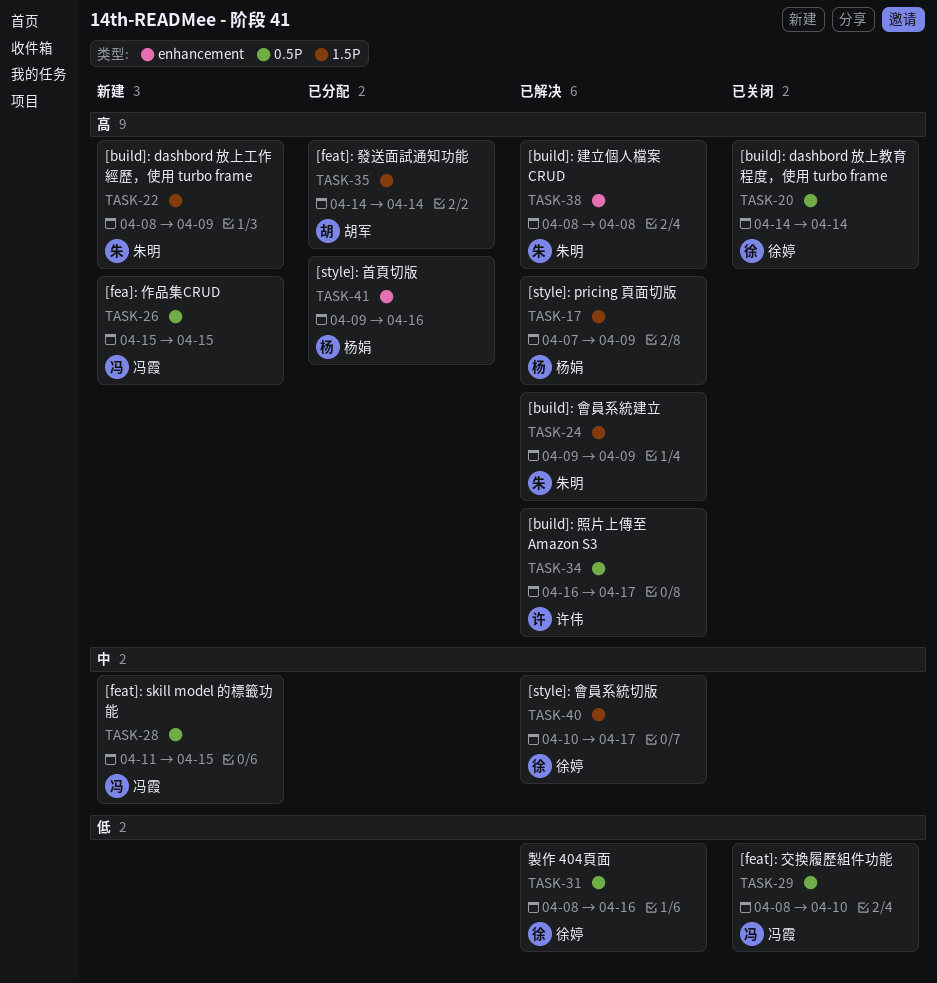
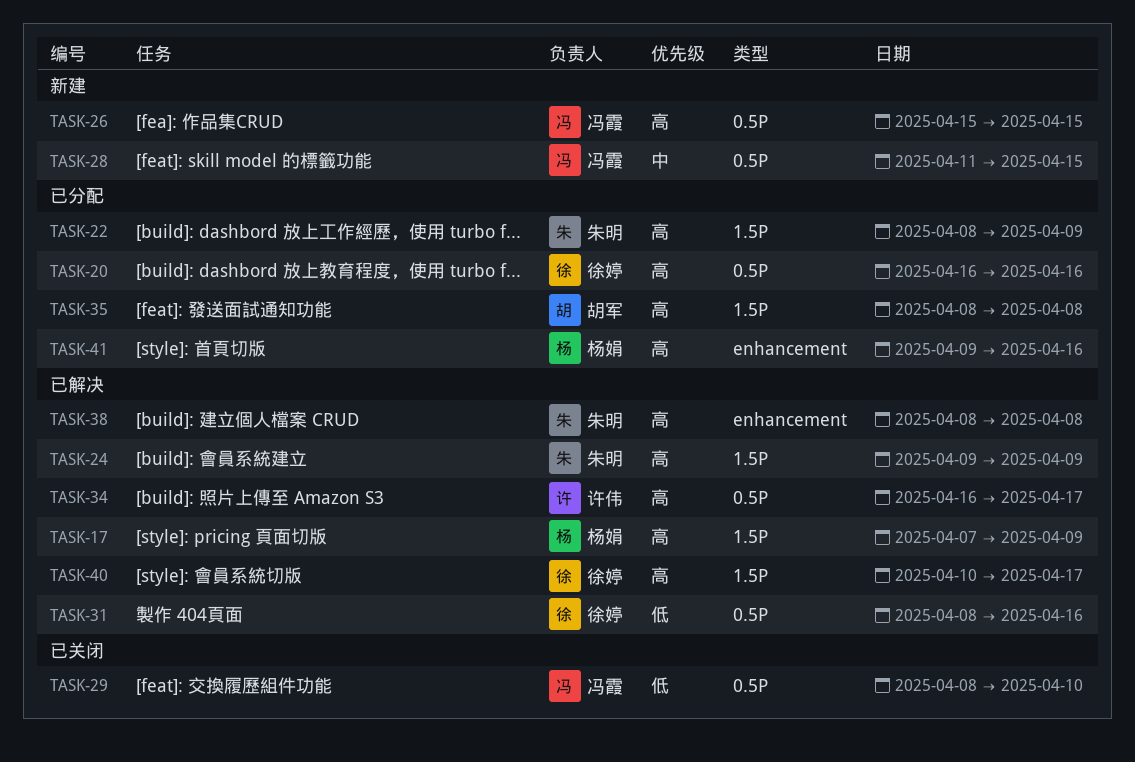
TASK-20, status: 已关闭 -> 已分配
TASK-20, start: Apr 14 -> Apr 16
TASK-20, due: Apr 14 -> Apr 16
TASK-22, status: 新建 -> 已分配
TASK-35, start: Apr 14 -> Apr 8
TASK-35, due: Apr 14 -> Apr 8
TASK-40, priority: 中 -> 高

